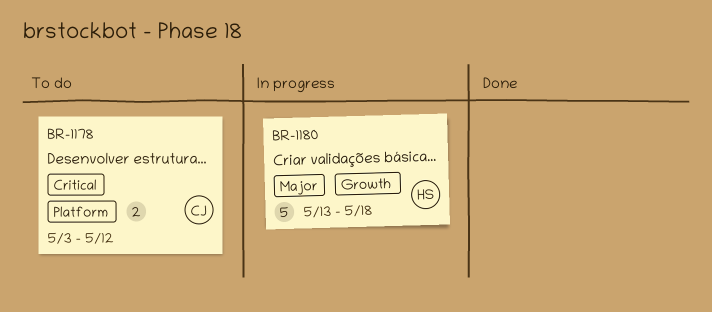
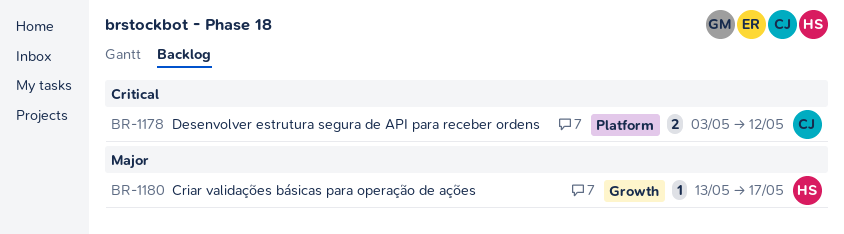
BR-1180, estimate: 5 -> 1
BR-1180, due: May 18 -> May 17

